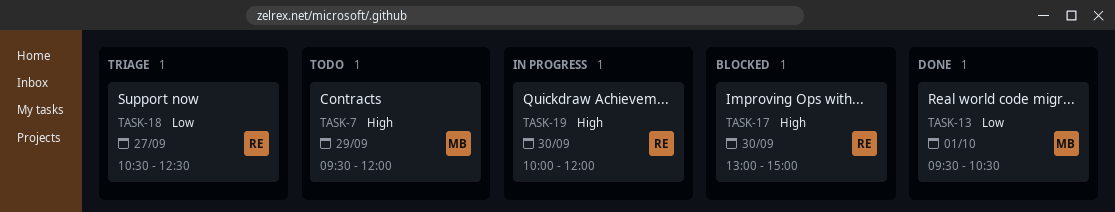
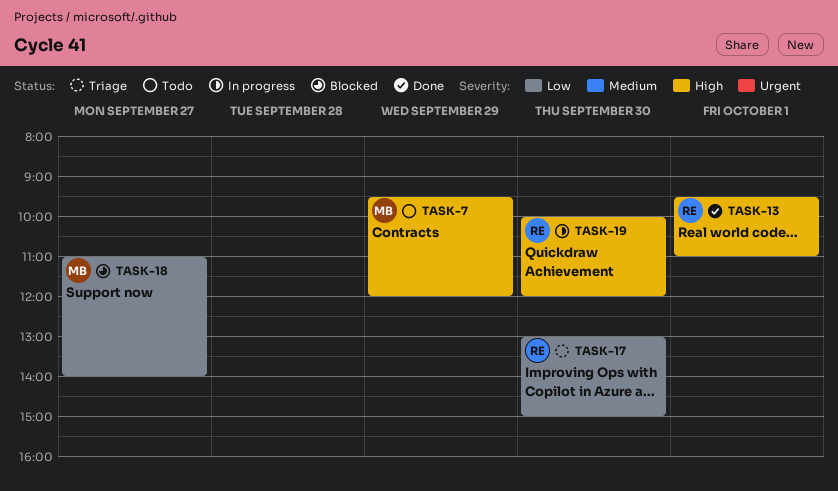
TASK-13, owner: MB -> RE
TASK-13, priority: Low -> High
TASK-13, ends: 10:30 -> 11:00
TASK-17, status: Blocked -> Triage
TASK-17, priority: High -> Low
TASK-18, status: Triage -> Blocked
TASK-18, owner: RE -> MB
TASK-18, begins: 10:30 -> 11:00
TASK-18, ends: 12:30 -> 14:00

